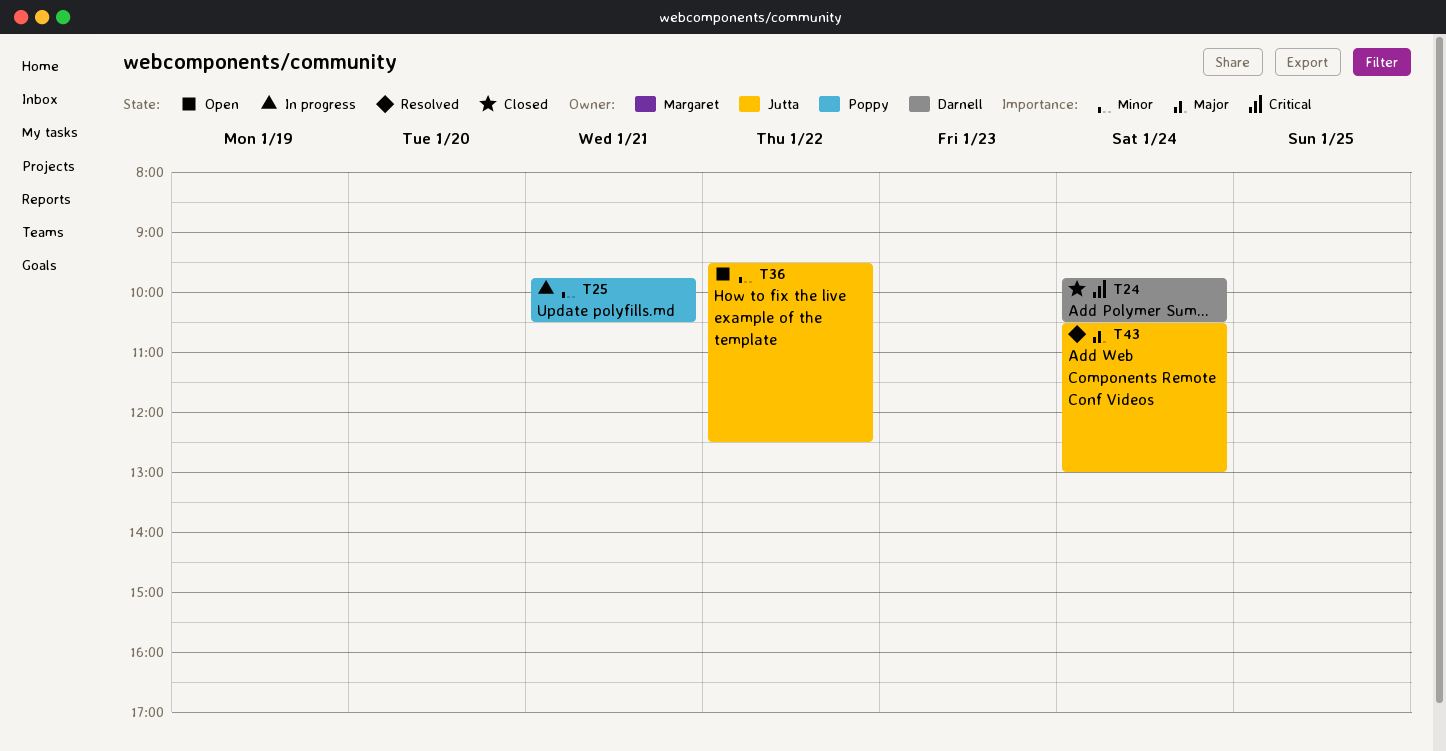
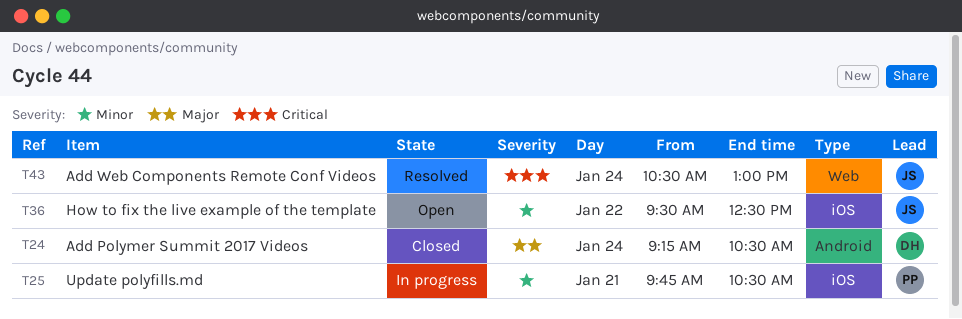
T24, priority: Critical -> Major
T24, begins: 09:45 -> 09:15
T43, priority: Major -> Critical

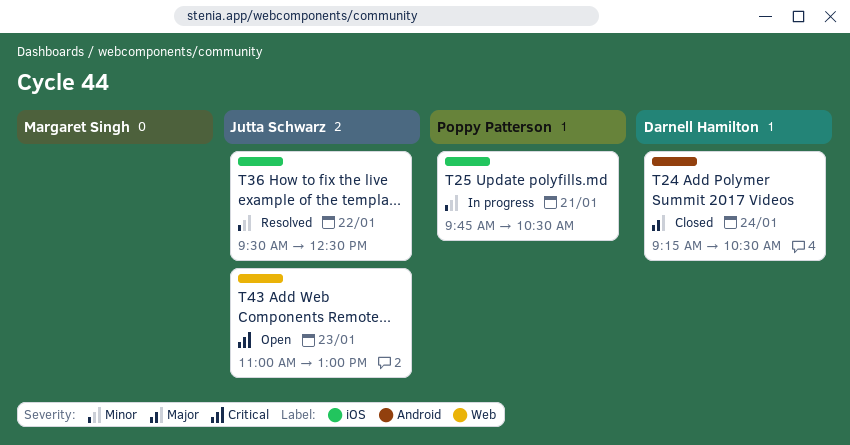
T36, status: Open -> Resolved
T43, status: Resolved -> Open
T43, day: Jan 24 -> Jan 23
T43, begins: 10:30 -> 11:00

